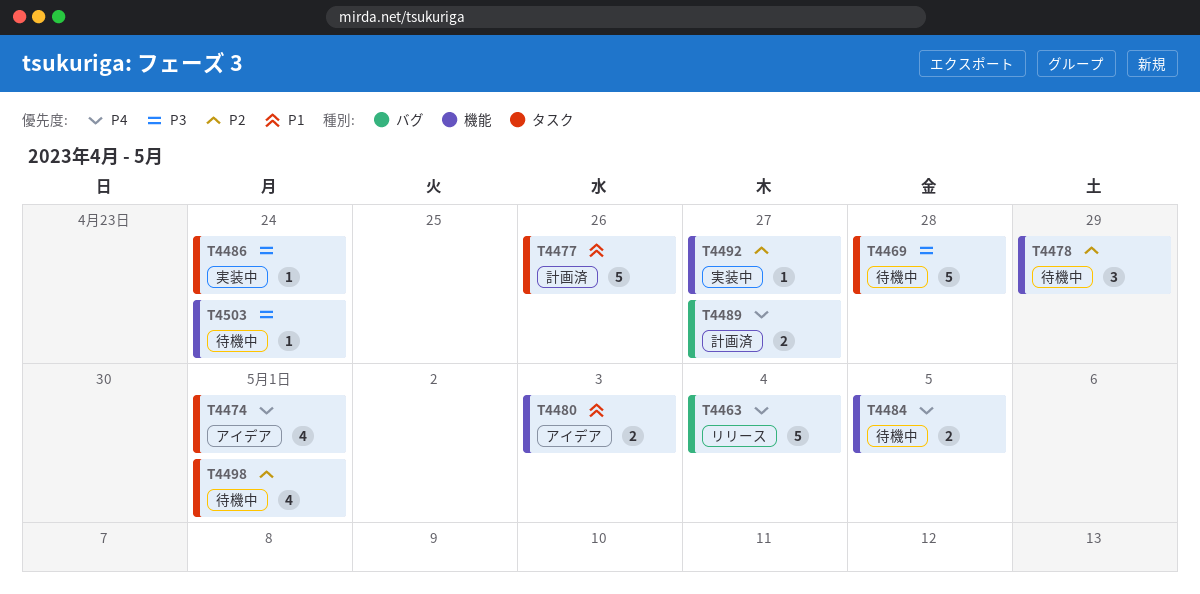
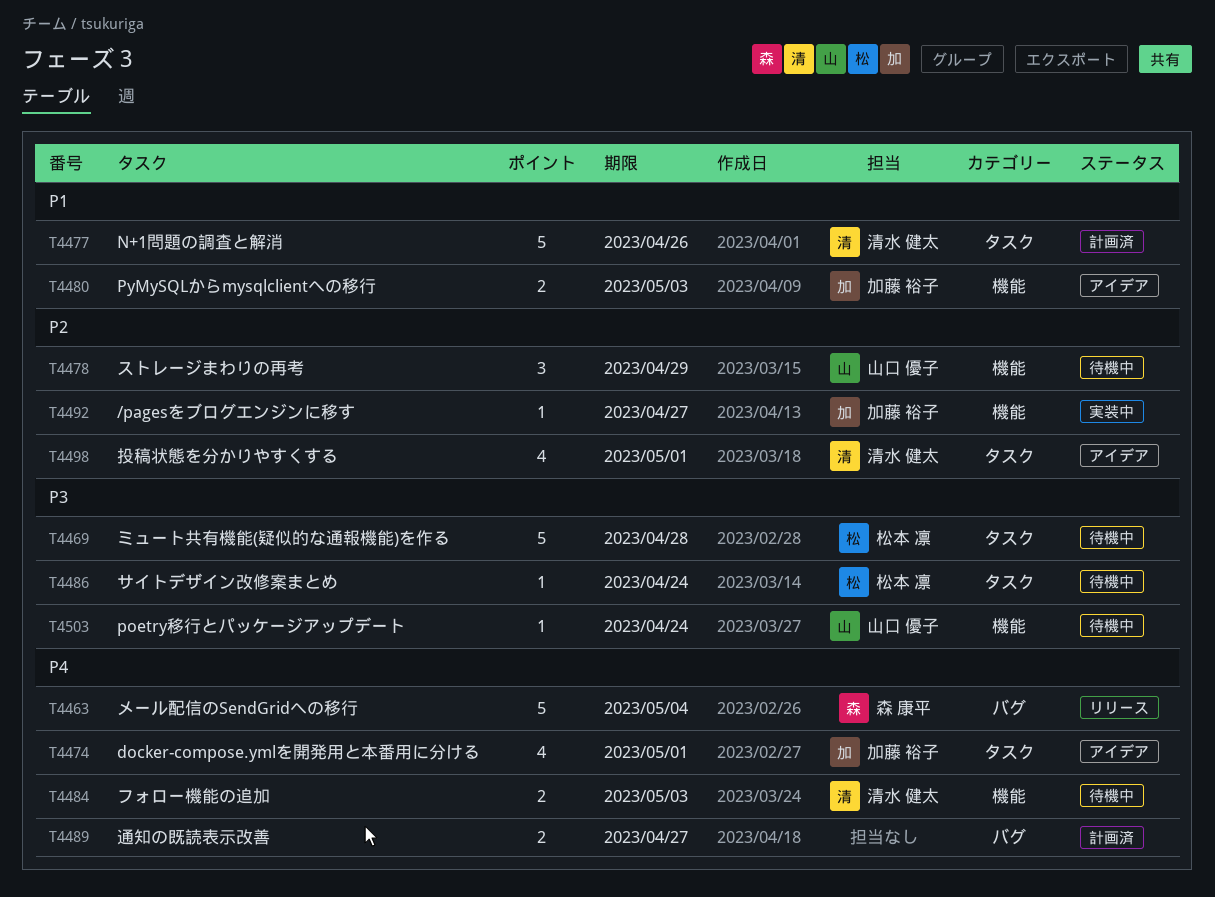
T4484, due: May 5 -> May 3
T4486, status: 実装中 -> 待機中
T4498, status: 待機中 -> アイデア

